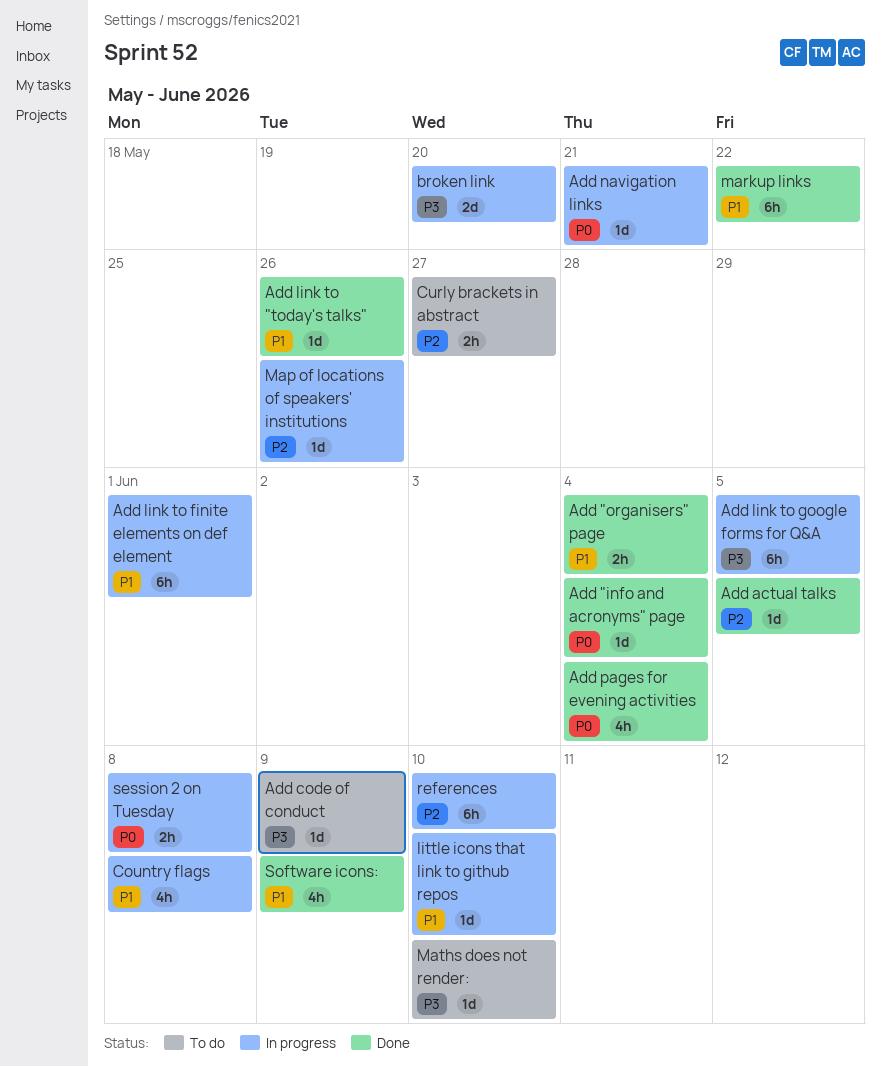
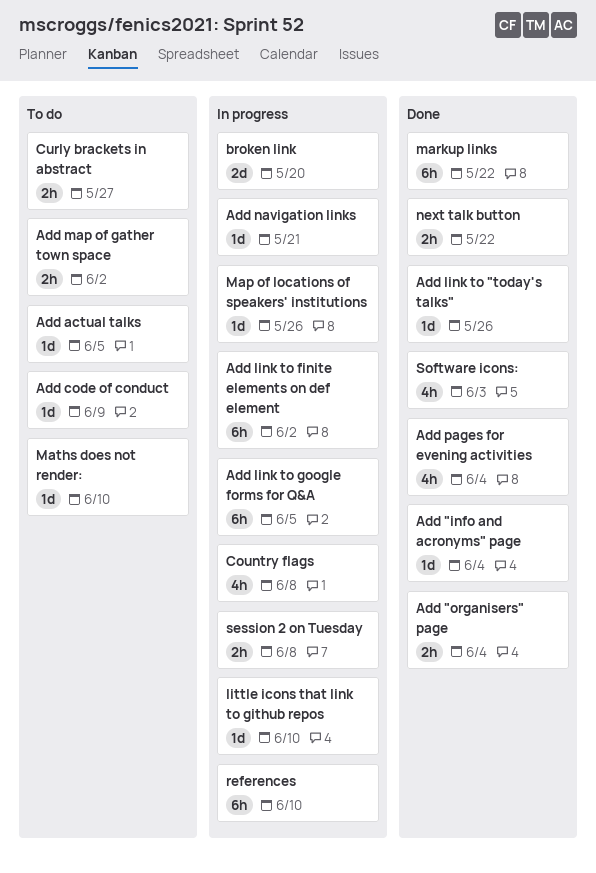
Add actual talks, status: Done -> To do
Add link to finite elements on def element, due: Jun 1 -> Jun 2
Add map of gather town space: none -> present
next talk button: none -> present
Software icons:, due: Jun 9 -> Jun 3

